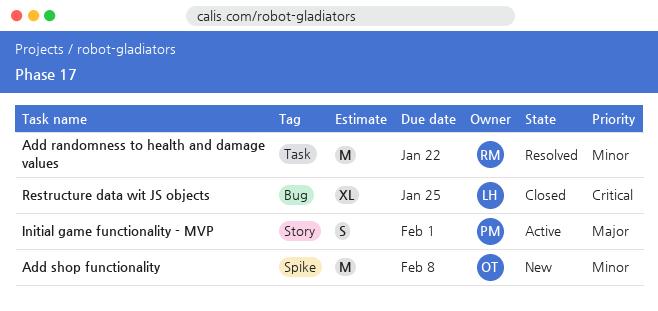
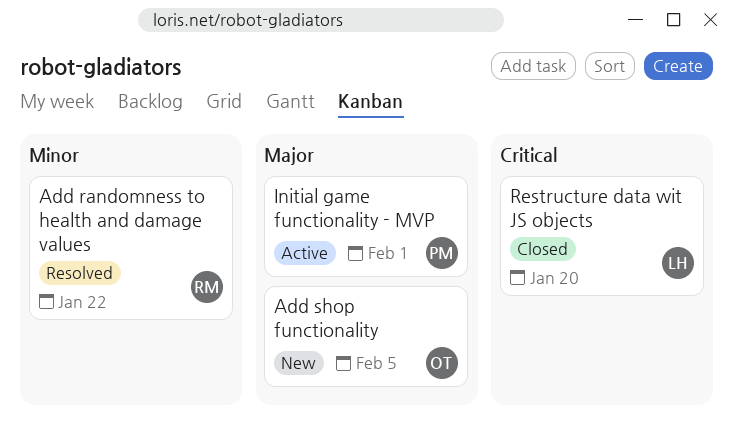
Add shop functionality, priority: Minor -> Major
Add shop functionality, due: Feb 8 -> Feb 5
Restructure data wit JS objects, due: Jan 25 -> Jan 20

